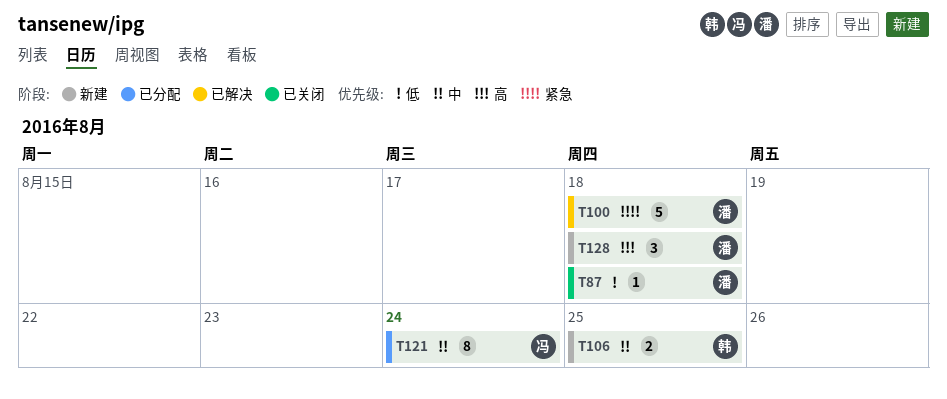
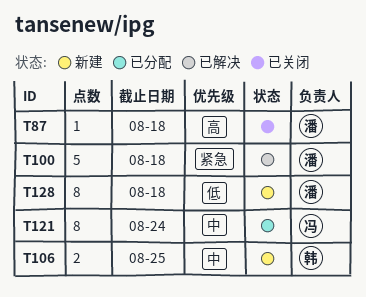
T87, priority: 低 -> 高
T128, priority: 高 -> 低
T128, estimate: 3 -> 8

